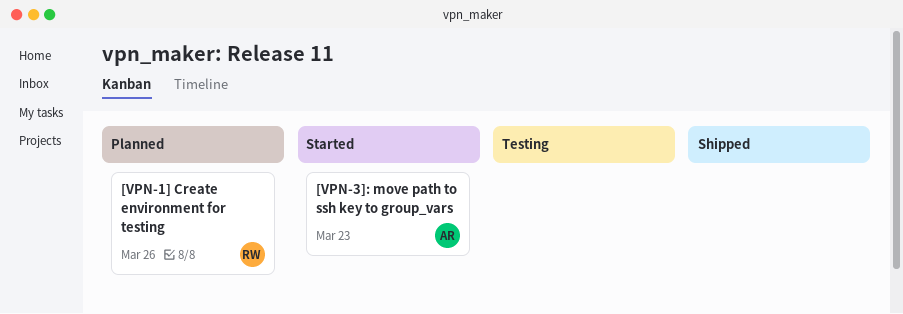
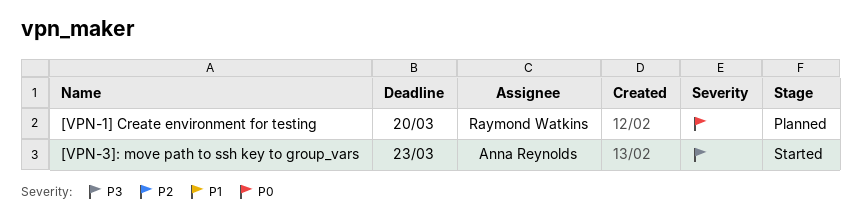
[VPN-1] Create environment for testing, due: Mar 26 -> Mar 20

